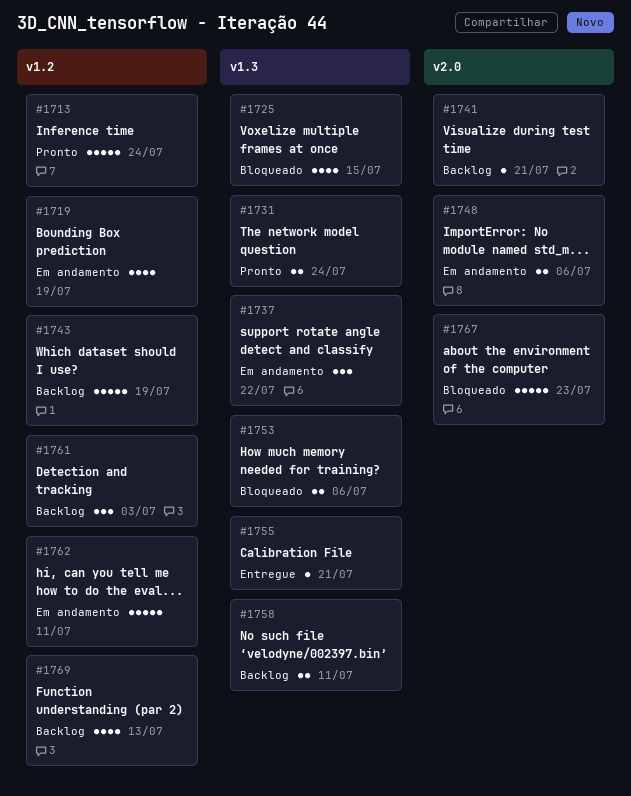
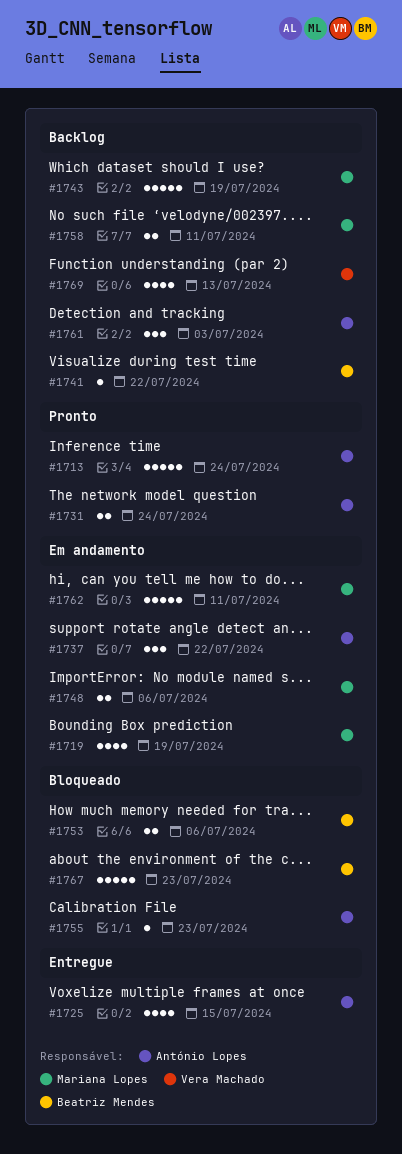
#1725, status: Bloqueado -> Entregue
#1741, due: Jul 21 -> Jul 22
#1755, status: Entregue -> Bloqueado
#1755, due: Jul 21 -> Jul 23

